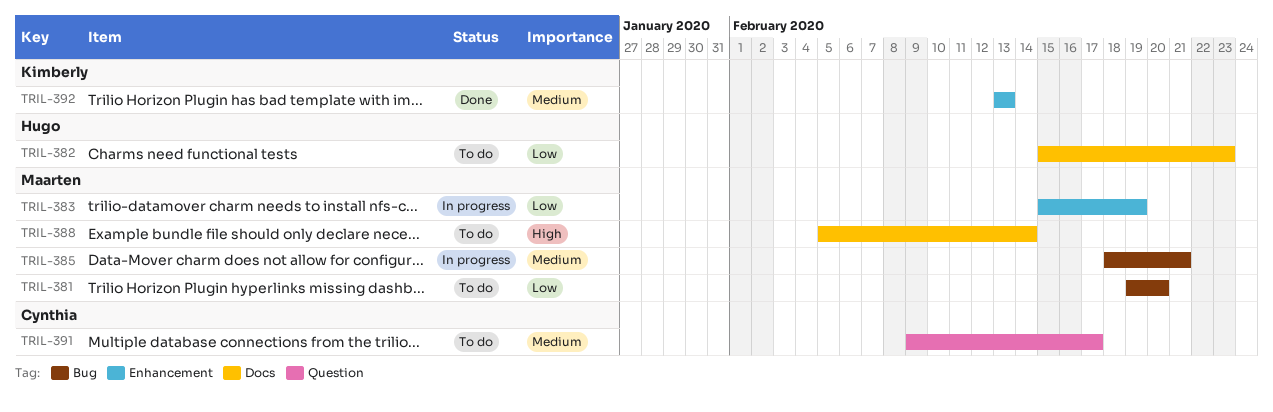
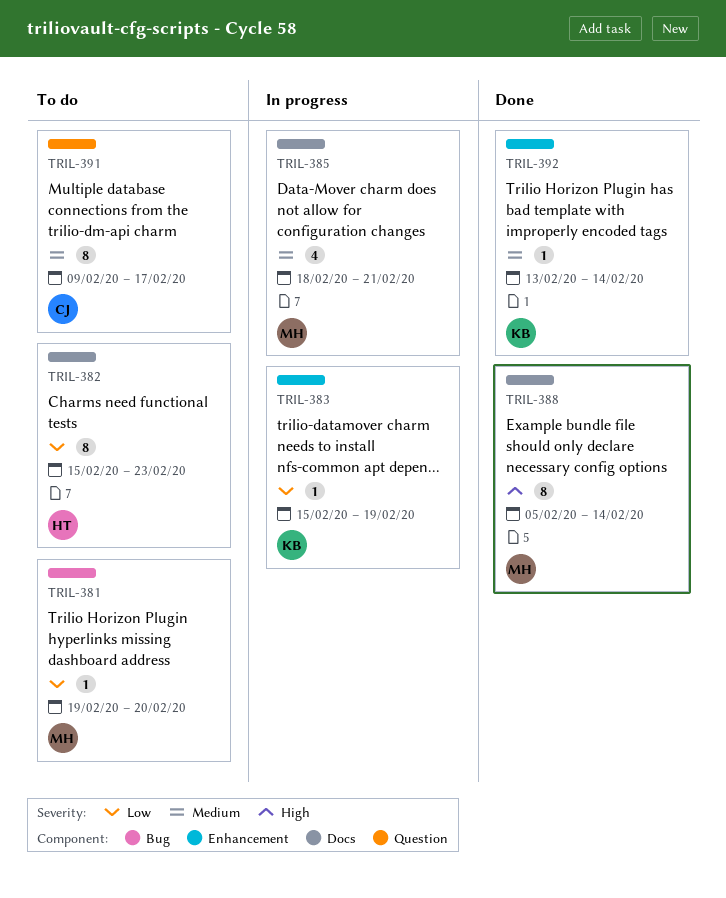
TRIL-383, owner: Maarten -> Kimberly
TRIL-385, label: Bug -> Docs
TRIL-388, status: To do -> Done
TRIL-392, due: Feb 13 -> Feb 14

